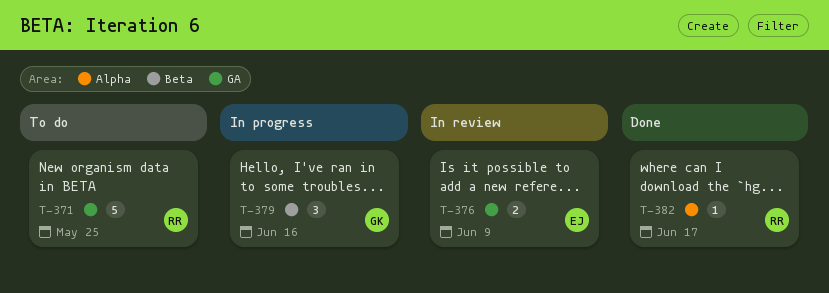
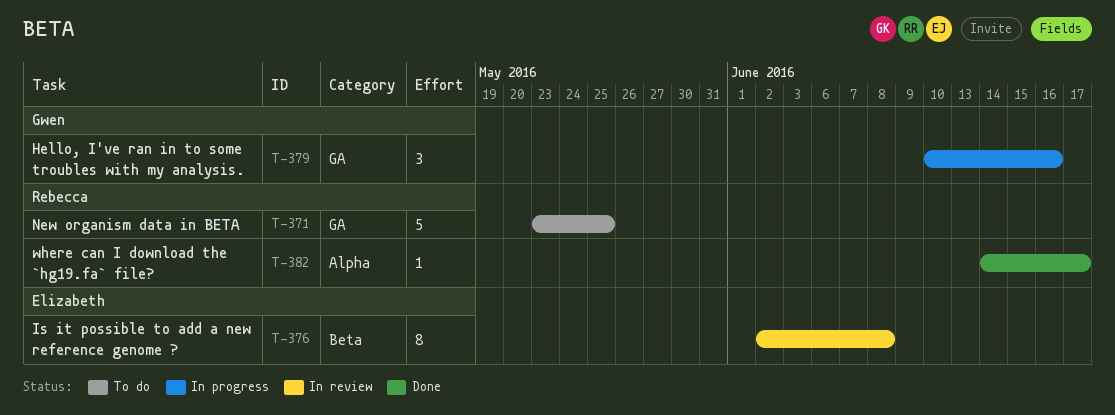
T-376, label: GA -> Beta
T-376, estimate: 2 -> 8
T-376, due: Jun 9 -> Jun 8
T-379, label: Beta -> GA

